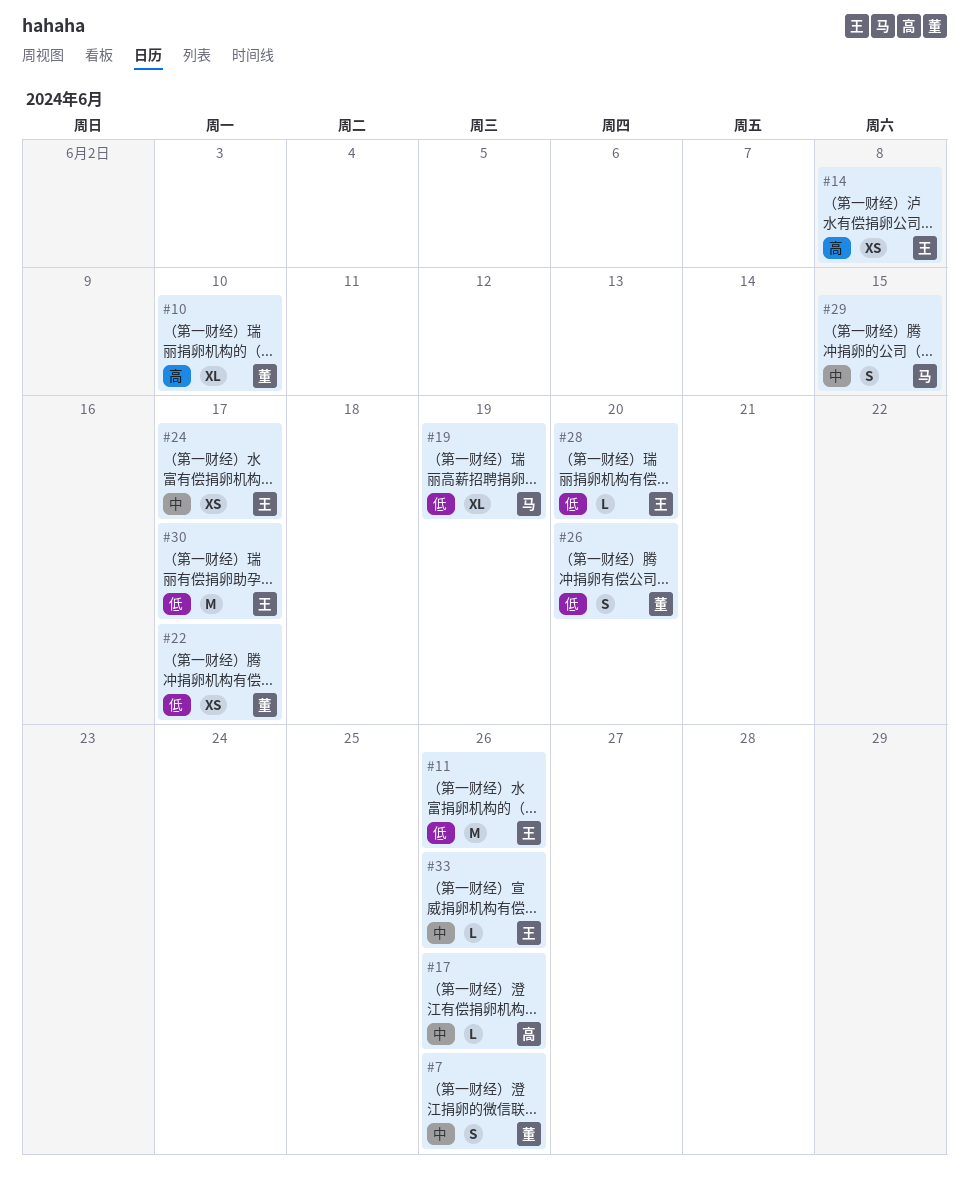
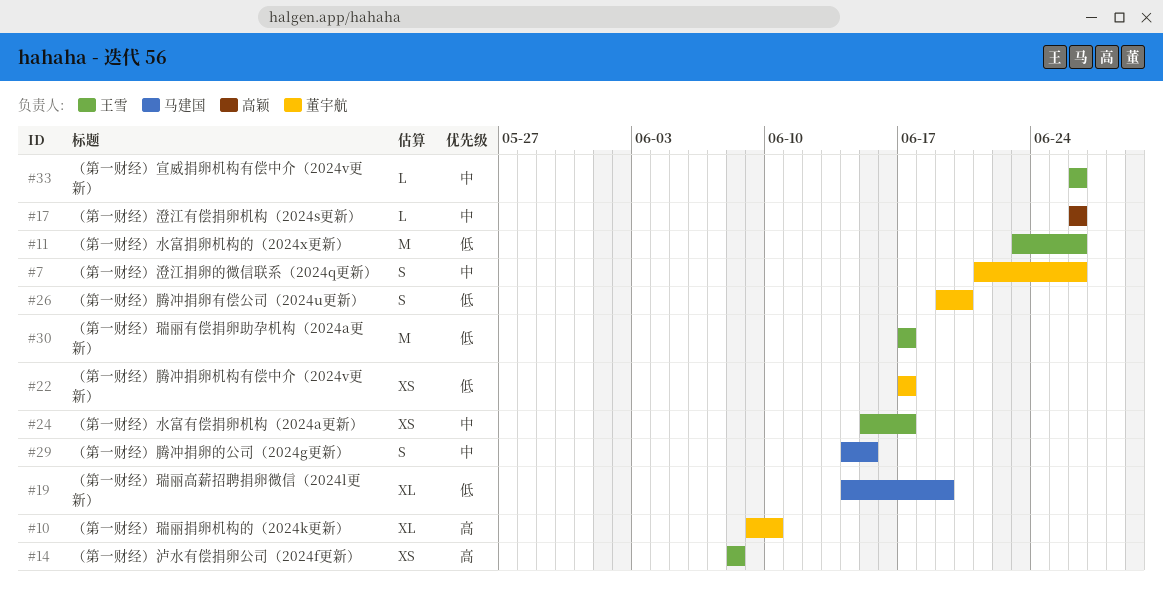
#28: present -> none

